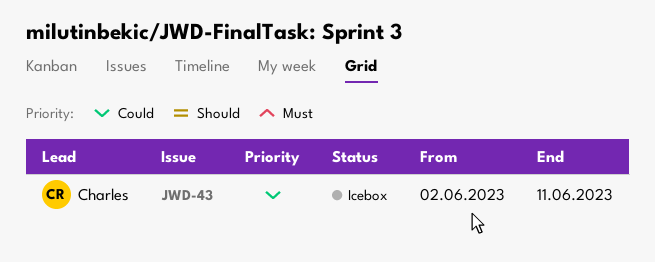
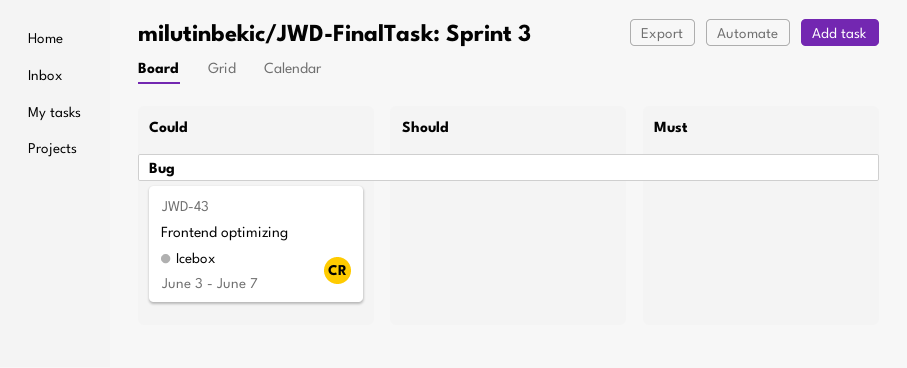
JWD-43, start: Jun 2 -> Jun 3
JWD-43, due: Jun 11 -> Jun 7

